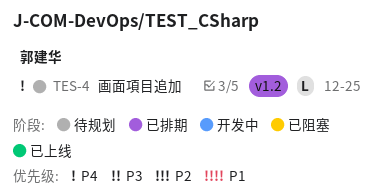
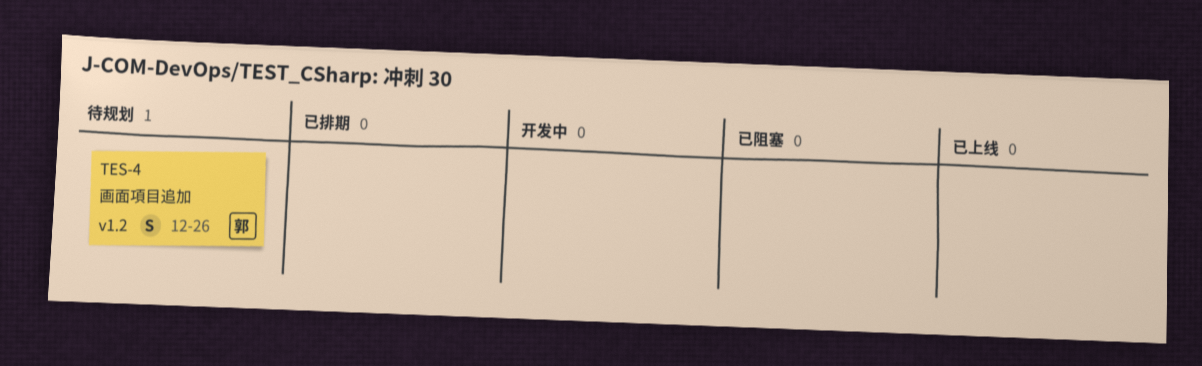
TES-4, estimate: L -> S
TES-4, due: Dec 25 -> Dec 26

